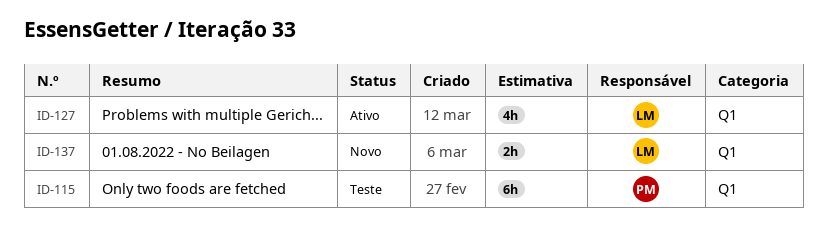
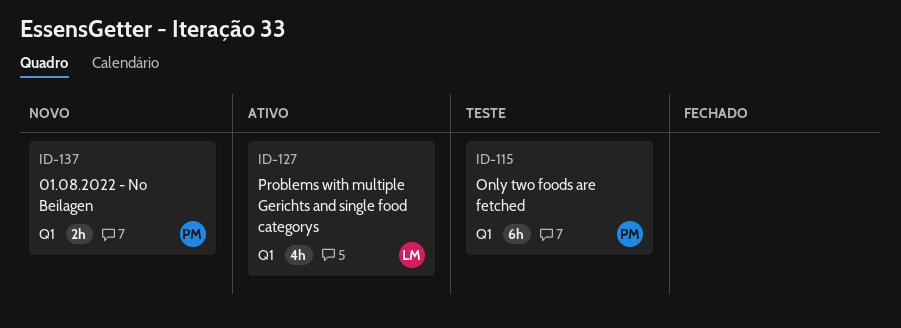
ID-137, owner: LM -> PM

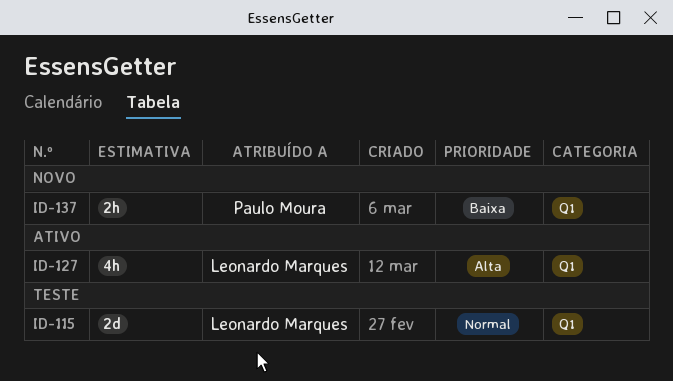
ID-115, owner: Paulo Moura -> Leonardo Marques
ID-115, estimate: 6h -> 2d

